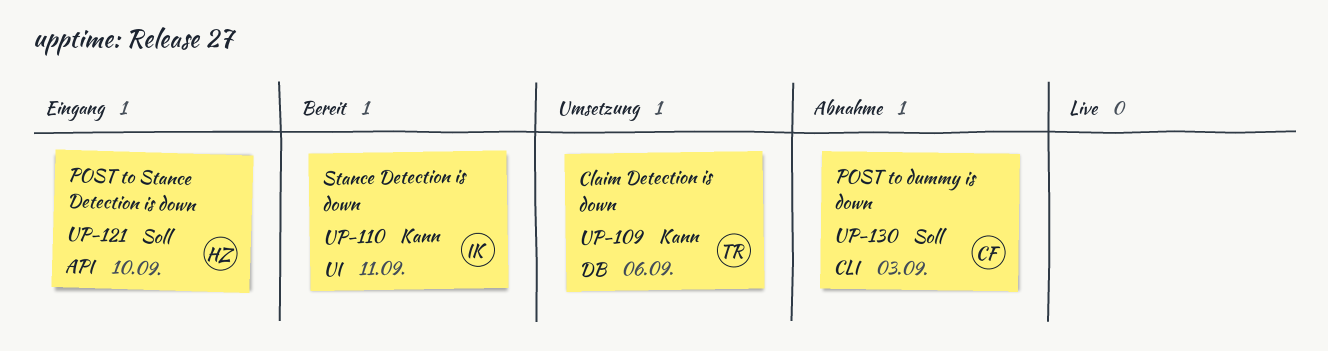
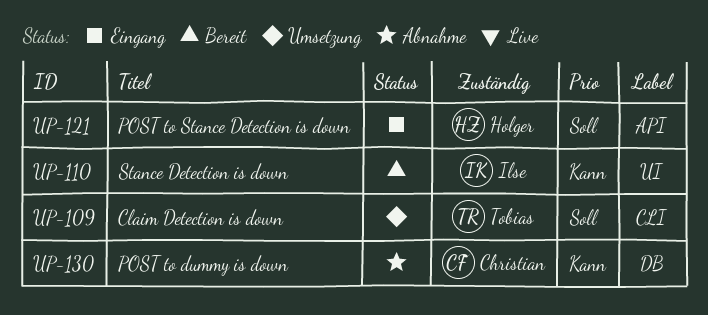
UP-109, priority: Kann -> Soll
UP-109, label: DB -> CLI
UP-130, priority: Soll -> Kann
UP-130, label: CLI -> DB

